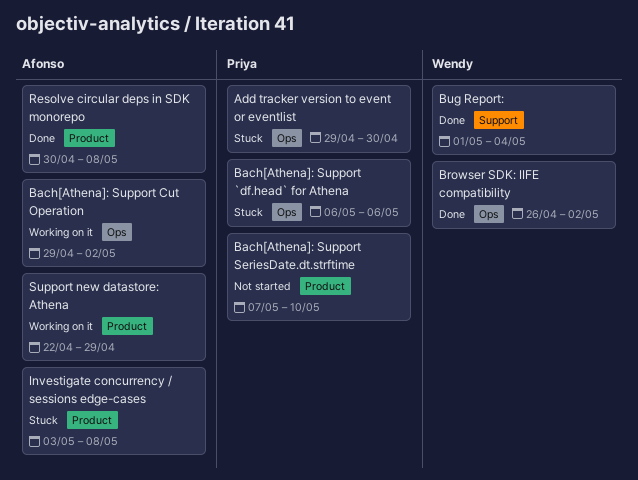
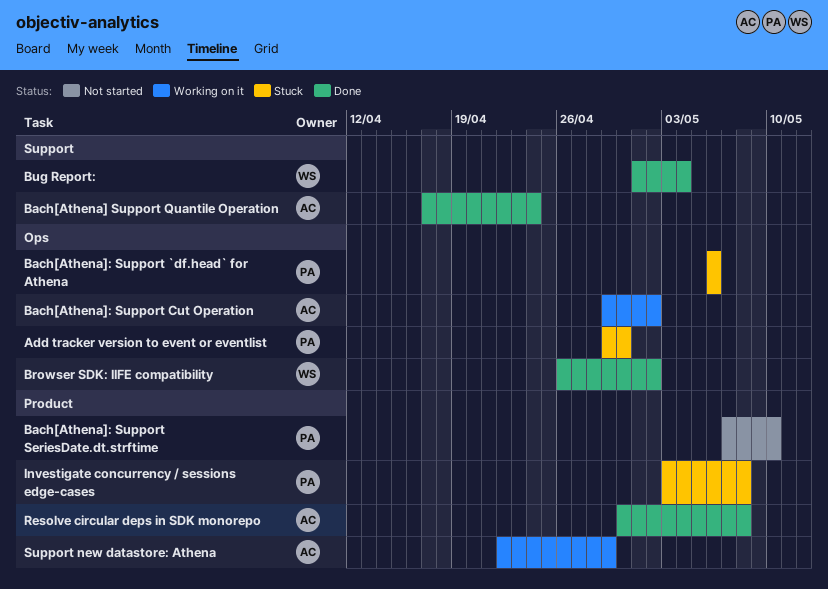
Bach[Athena] Support Quantile Operation: none -> present
Investigate concurrency / sessions edge-cases, owner: Afonso -> Priya

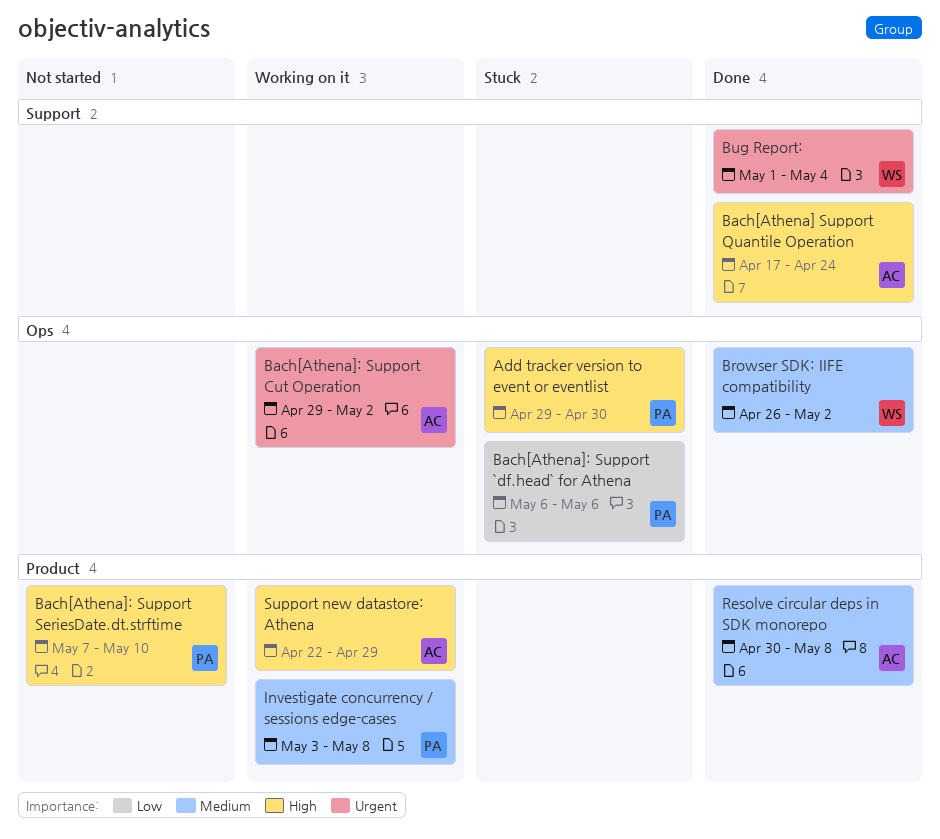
Investigate concurrency / sessions edge-cases, status: Stuck -> Working on it

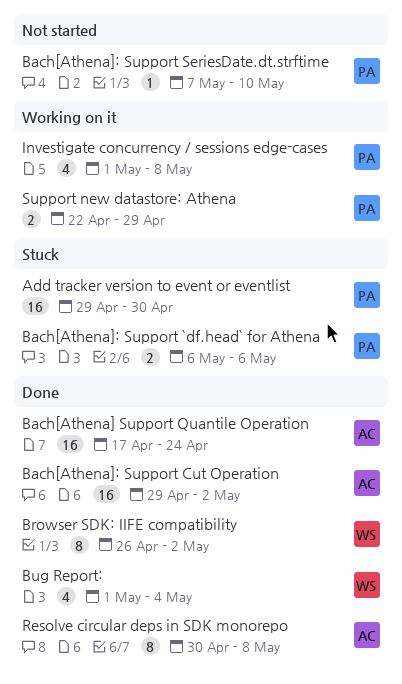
Bach[Athena]: Support Cut Operation, status: Working on it -> Done
Investigate concurrency / sessions edge-cases, start: May 3 -> May 1
Support new datastore: Athena, owner: AC -> PA

